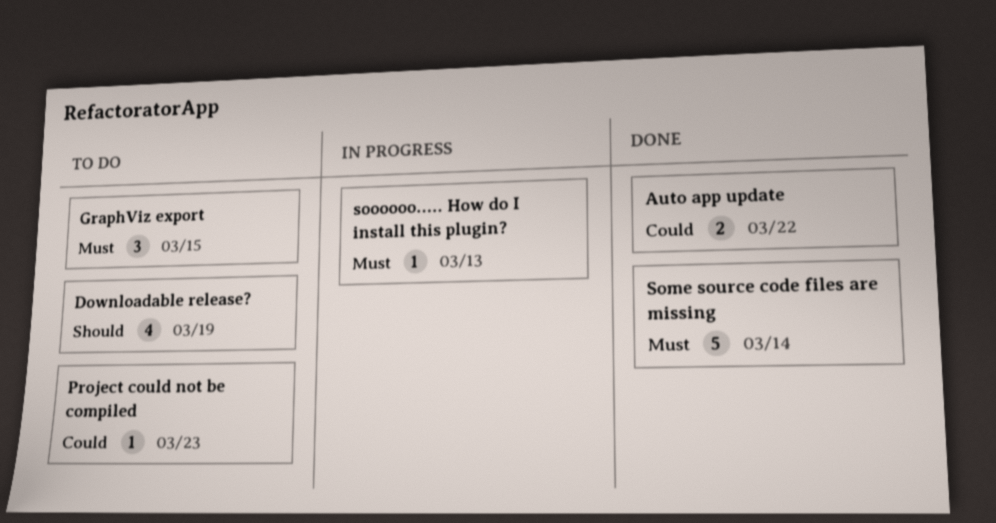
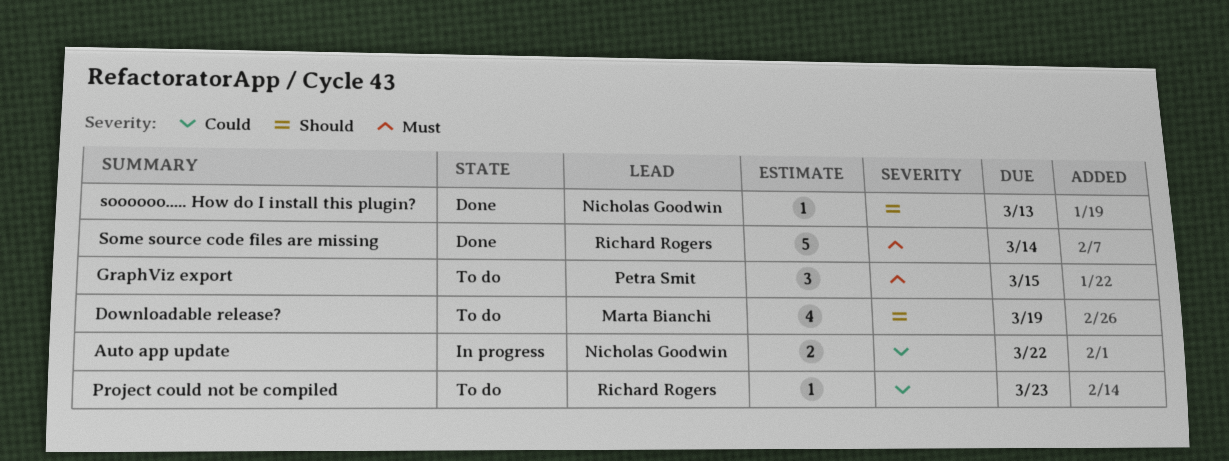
Auto app update, status: Done -> In progress
soooooo..... How do I install this plugin?, status: In progress -> Done
soooooo..... How do I install this plugin?, priority: Must -> Should

